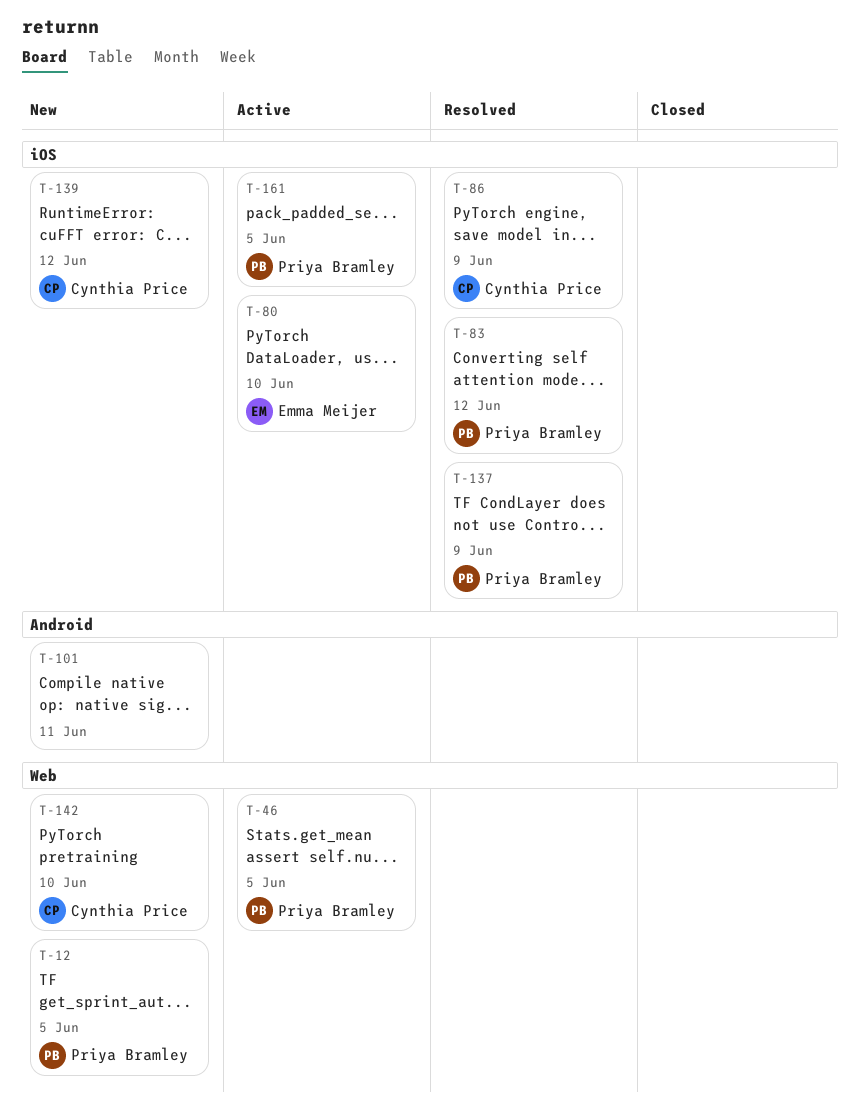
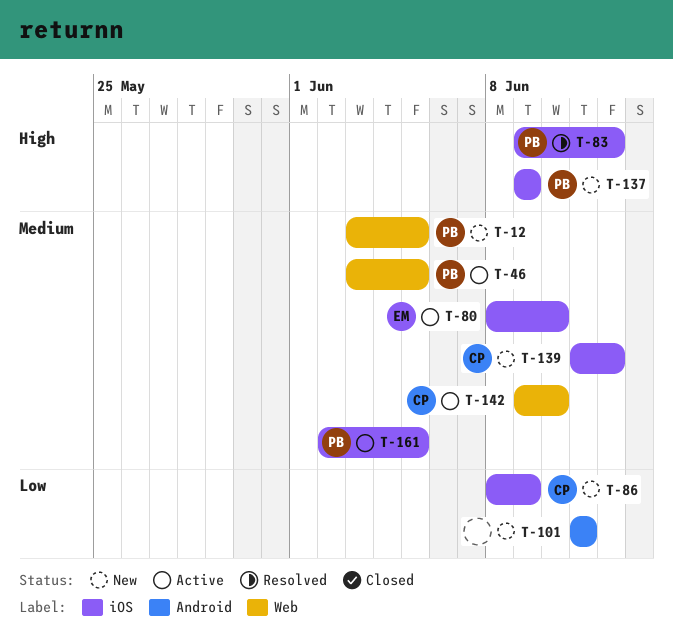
T-86, status: Resolved -> New
T-137, status: Resolved -> New
T-142, status: New -> Active

